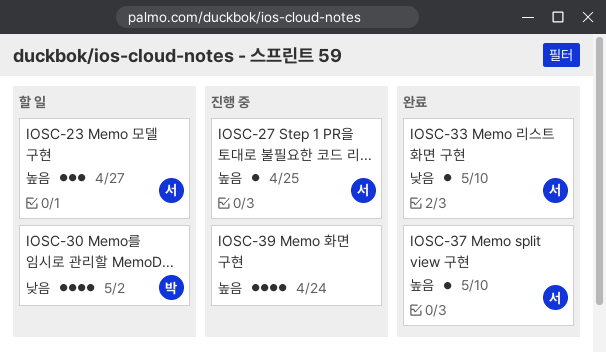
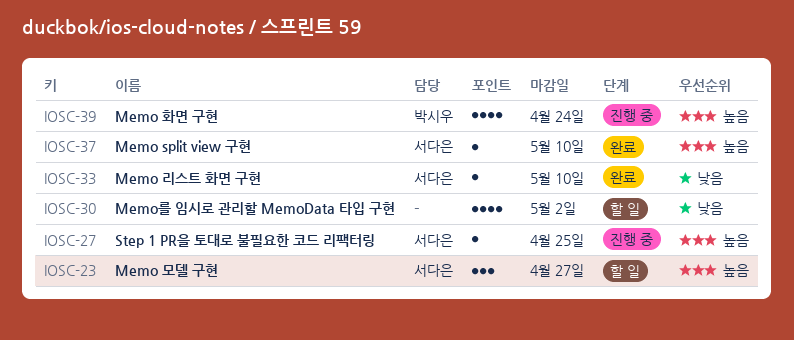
IOSC-30, owner: 박시우 -> none
IOSC-39, owner: none -> 박시우

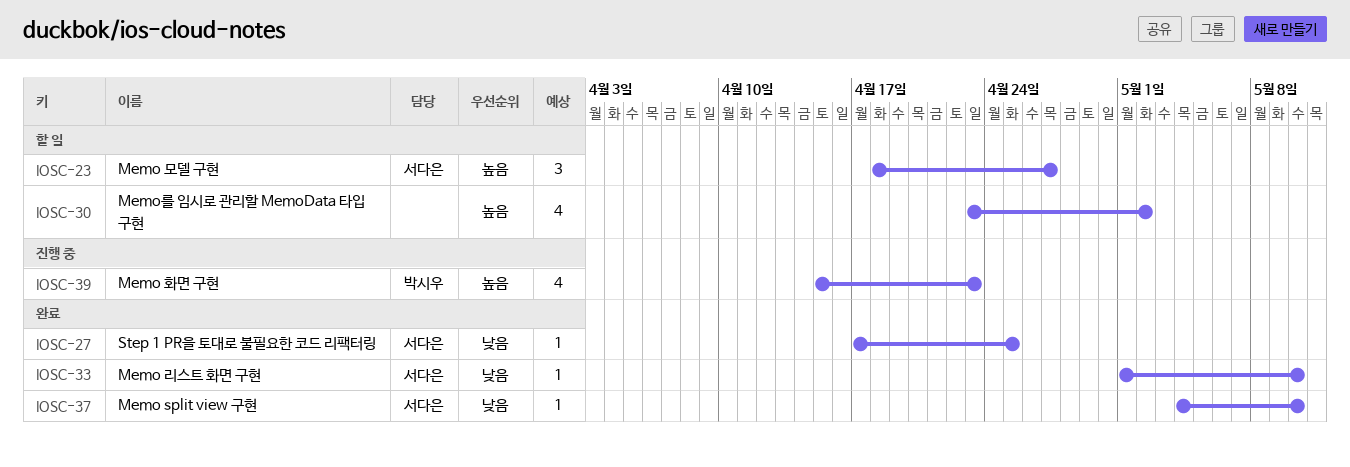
IOSC-27, status: 진행 중 -> 완료
IOSC-27, priority: 높음 -> 낮음
IOSC-30, priority: 낮음 -> 높음
IOSC-37, priority: 높음 -> 낮음
IOSC-39, due: Apr 24 -> Apr 23

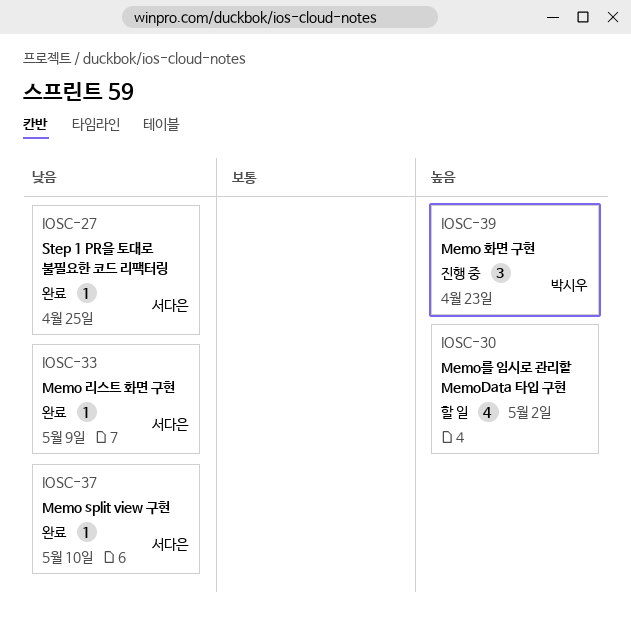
IOSC-23: present -> none
IOSC-33, due: May 10 -> May 9
IOSC-39, estimate: 4 -> 3

